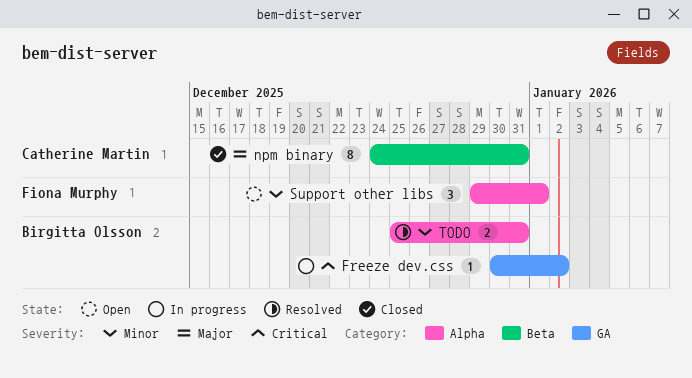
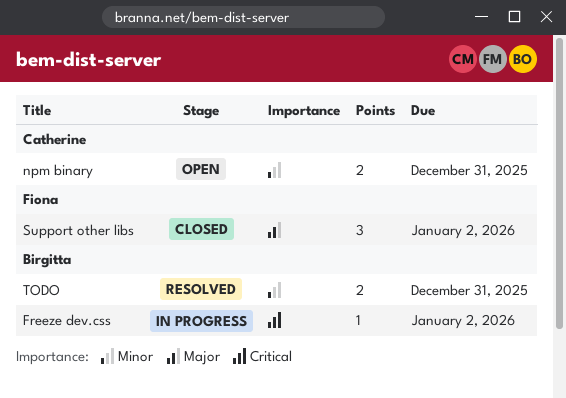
npm binary, status: Closed -> Open
npm binary, priority: Major -> Minor
npm binary, estimate: 8 -> 2
Support other libs, status: Open -> Closed
Support other libs, priority: Minor -> Major
Support other libs, due: Jan 1 -> Jan 2

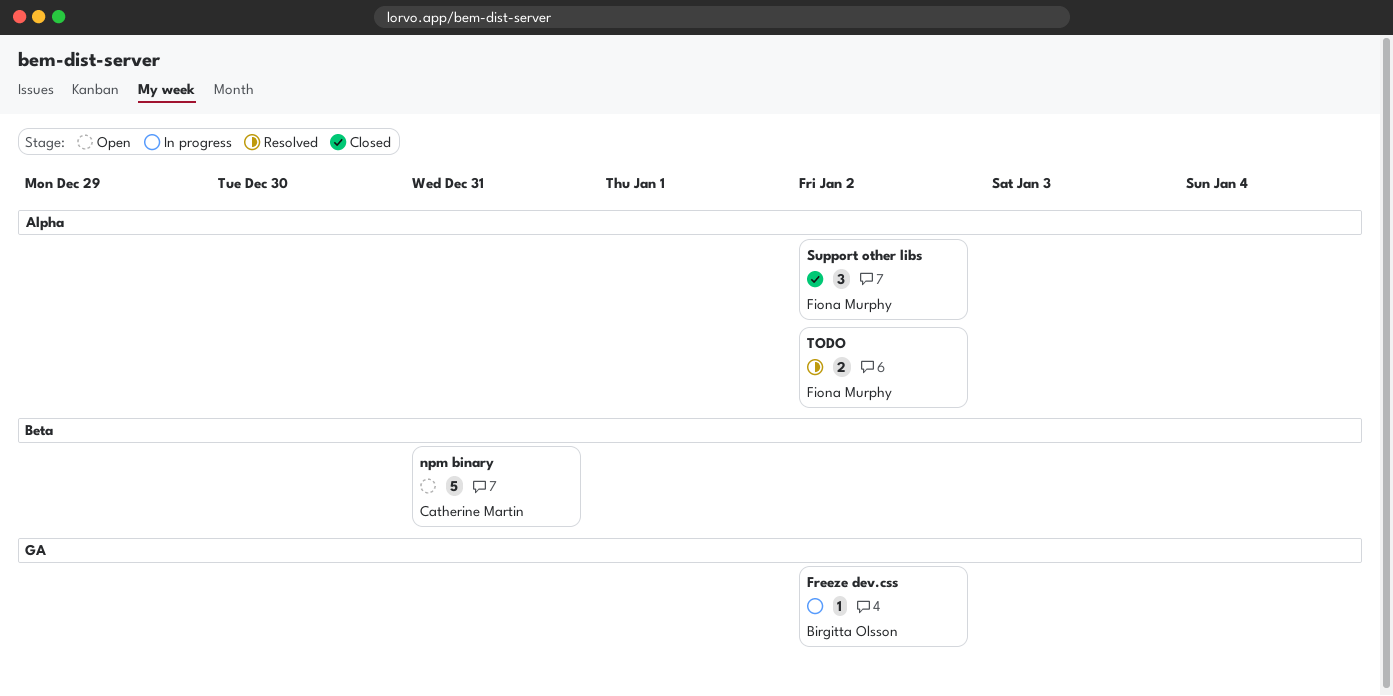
npm binary, estimate: 2 -> 5
TODO, owner: Birgitta Olsson -> Fiona Murphy
TODO, due: Dec 31 -> Jan 2

